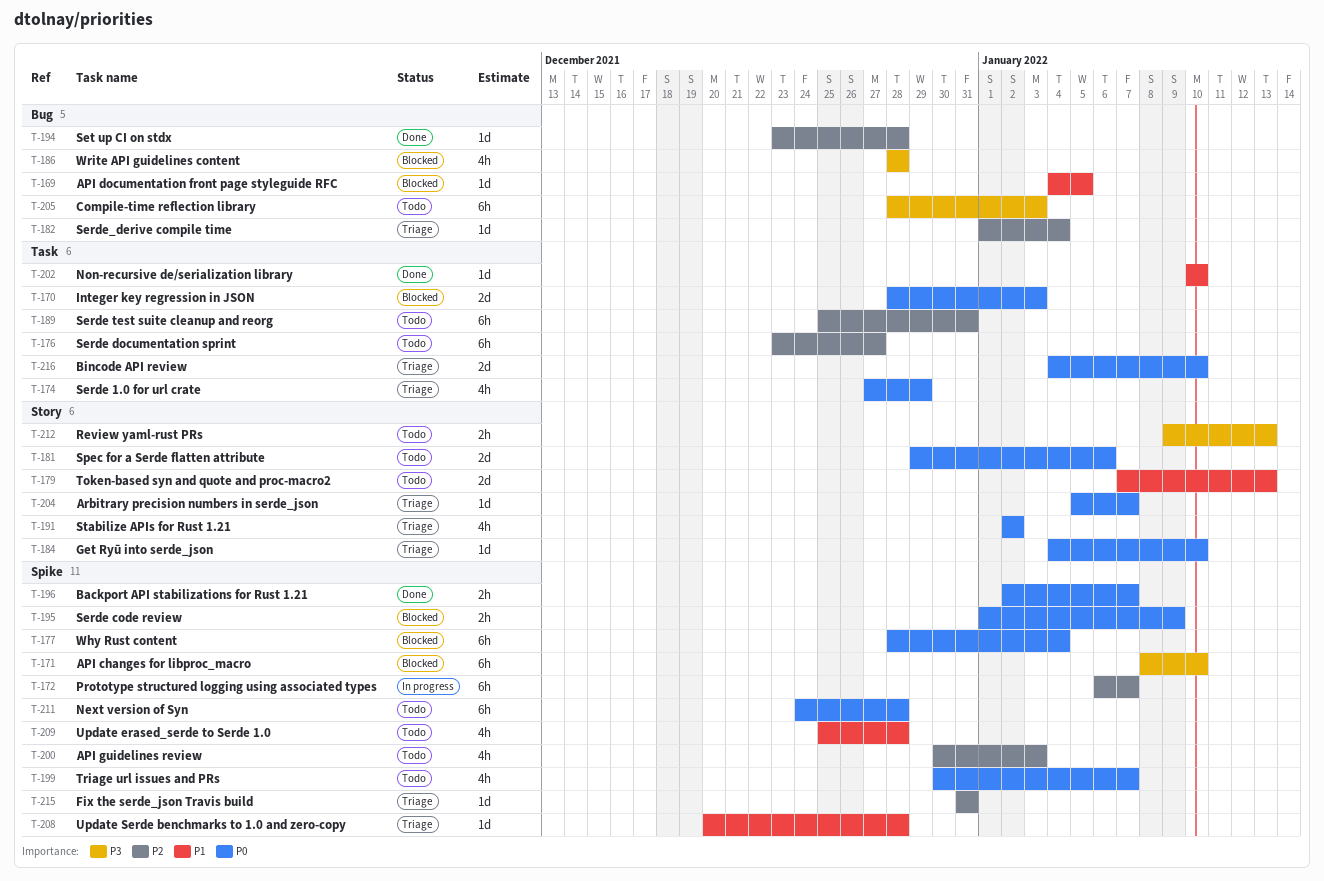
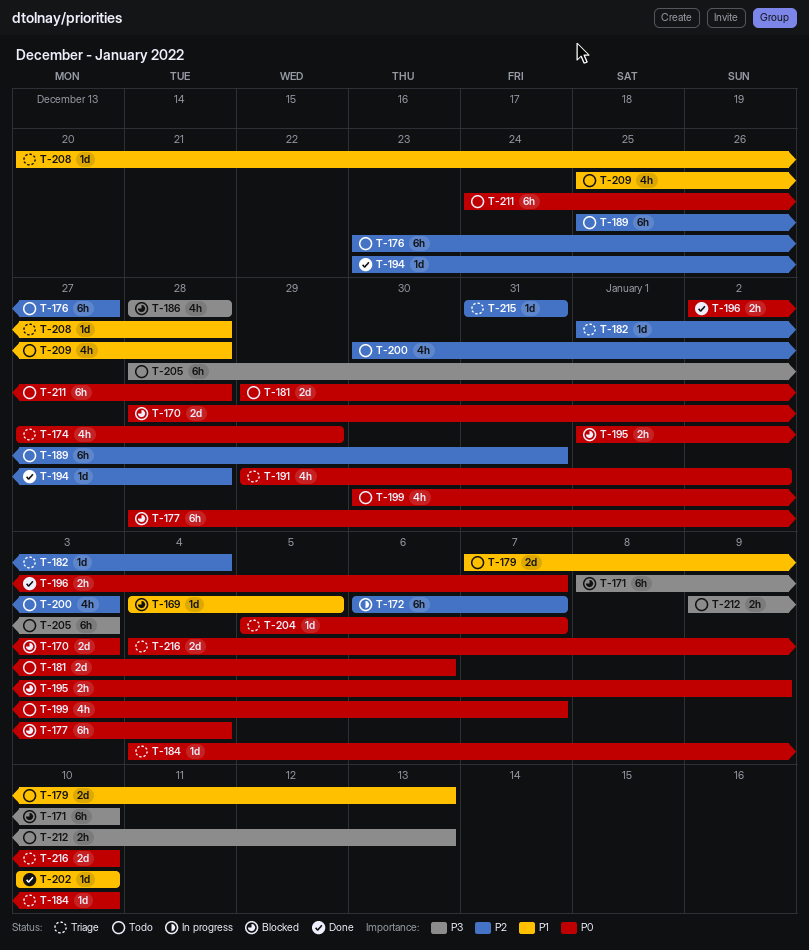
T-191, start: Jan 2 -> Dec 29

